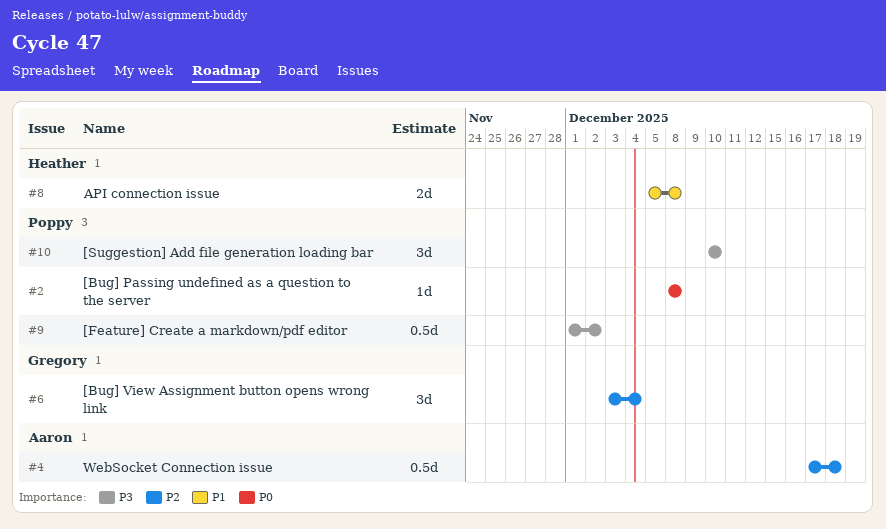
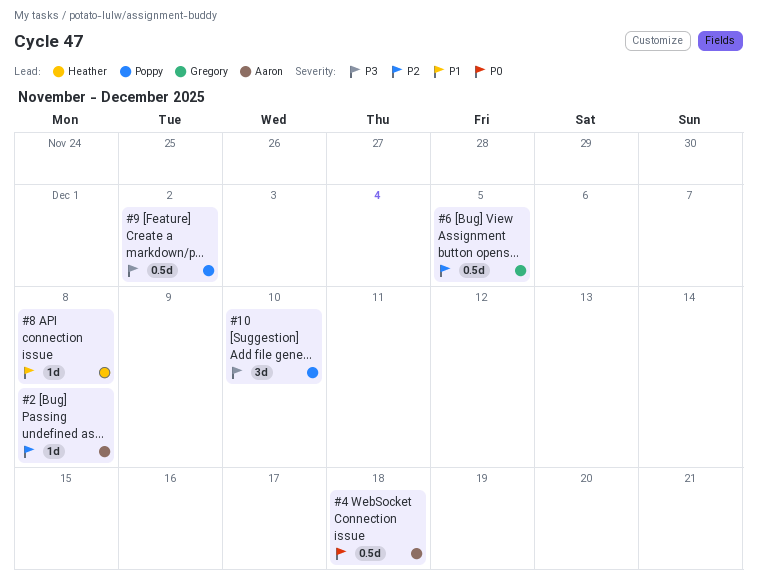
#2, owner: Poppy -> Aaron
#2, priority: P0 -> P2
#4, priority: P2 -> P0
#6, estimate: 3d -> 0.5d
#6, due: Dec 4 -> Dec 5
#8, estimate: 2d -> 1d

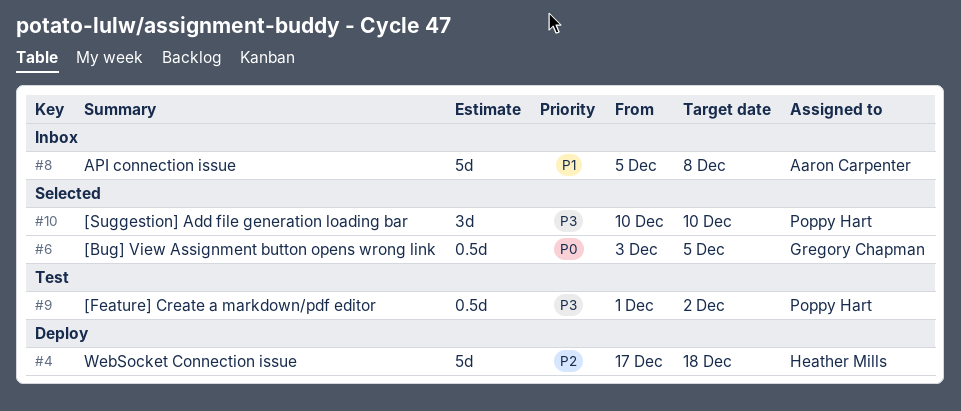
#2: present -> none
#4, owner: Aaron Carpenter -> Heather Mills
#4, priority: P0 -> P2
#4, estimate: 0.5d -> 5d
#6, priority: P2 -> P0
#8, owner: Heather Mills -> Aaron Carpenter
#8, estimate: 1d -> 5d

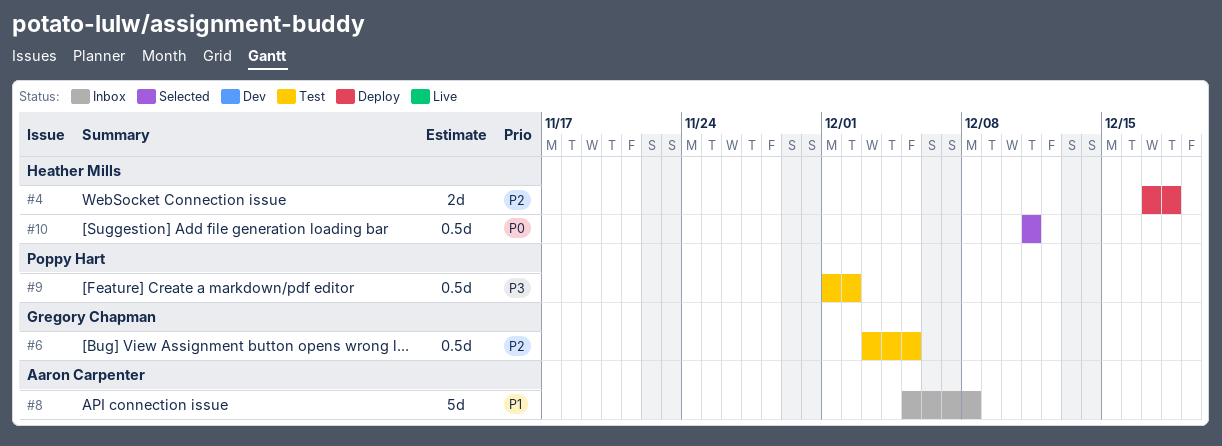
#4, estimate: 5d -> 2d
#6, status: Selected -> Test
#6, priority: P0 -> P2
#10, owner: Poppy Hart -> Heather Mills
#10, priority: P3 -> P0
#10, estimate: 3d -> 0.5d
#10, start: Dec 10 -> Dec 11
#10, due: Dec 10 -> Dec 11

